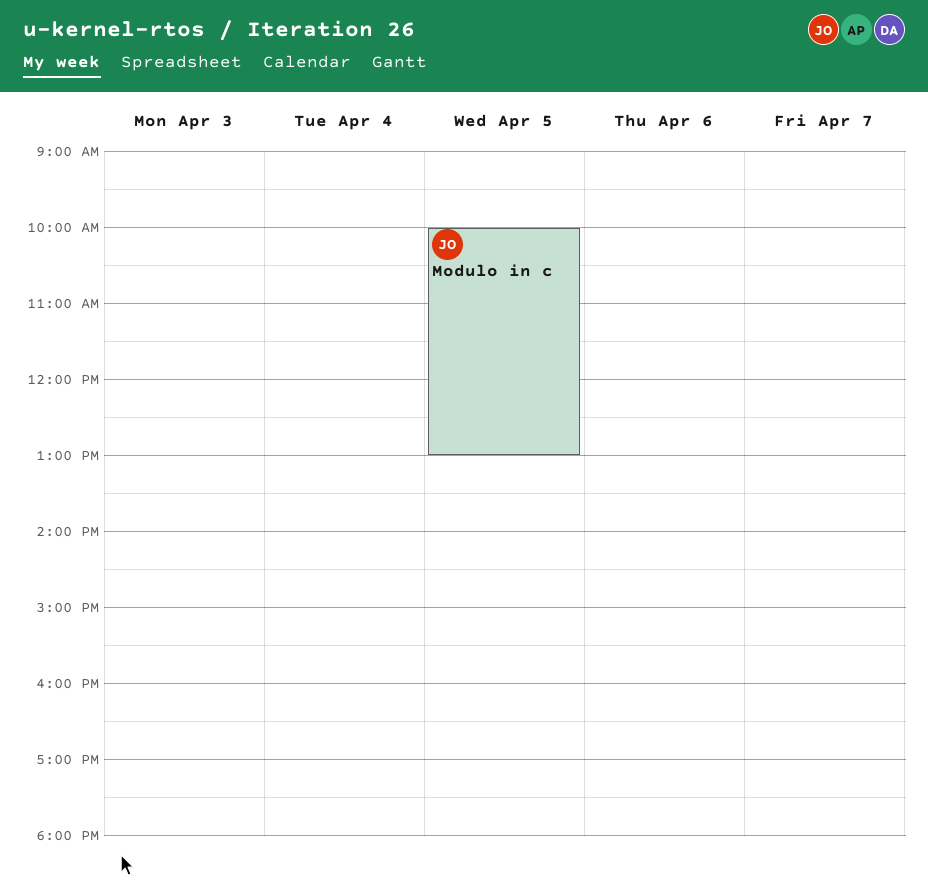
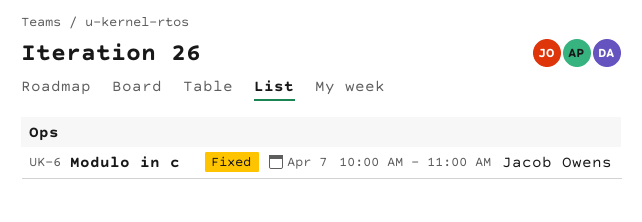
Modulo in c, day: Apr 5 -> Apr 7
Modulo in c, ends: 13:00 -> 11:00

